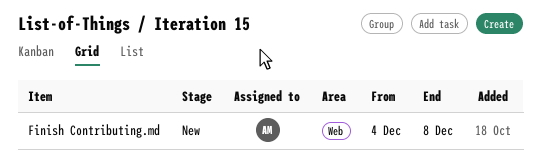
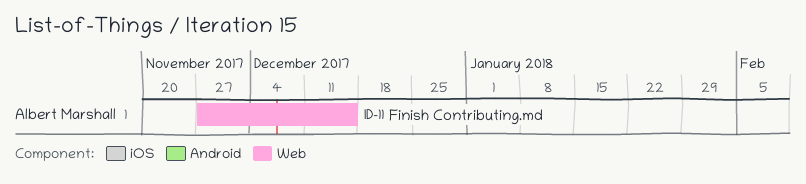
Finish Contributing.md, start: Dec 4 -> Nov 27
Finish Contributing.md, due: Dec 8 -> Dec 15

